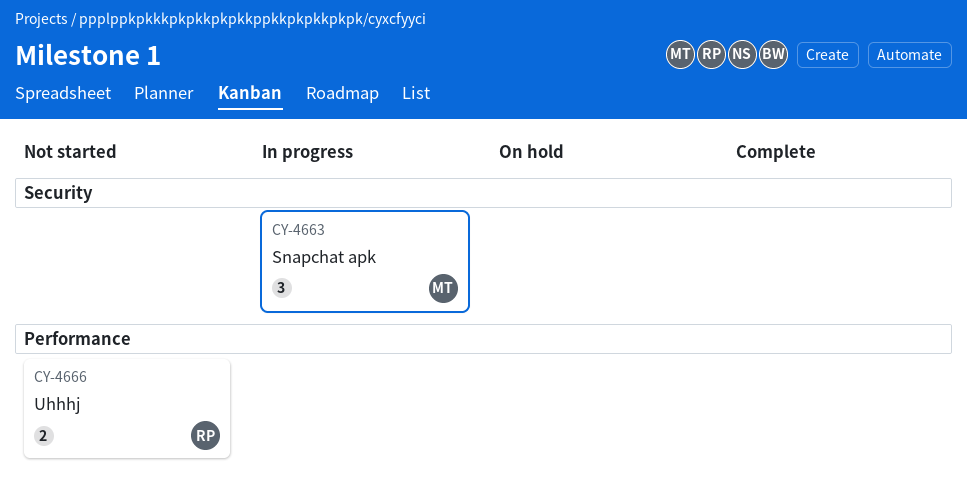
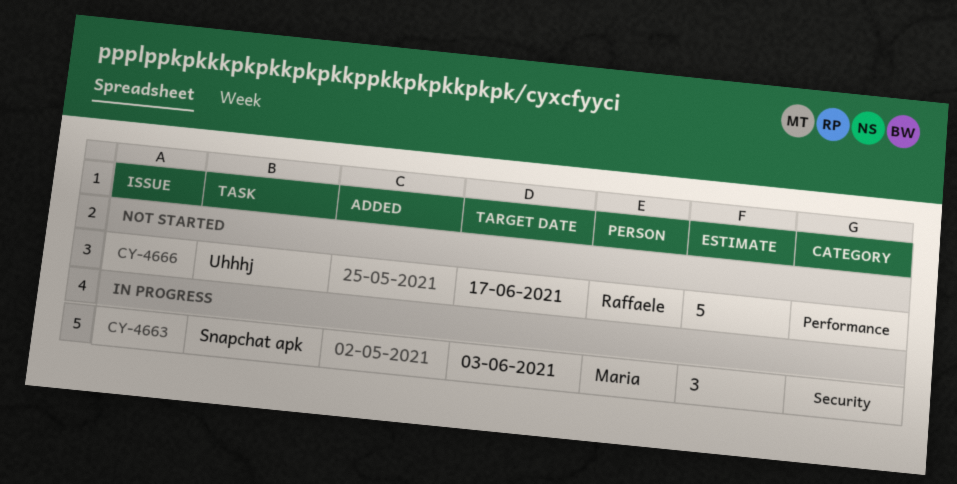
CY-4666, estimate: 2 -> 5

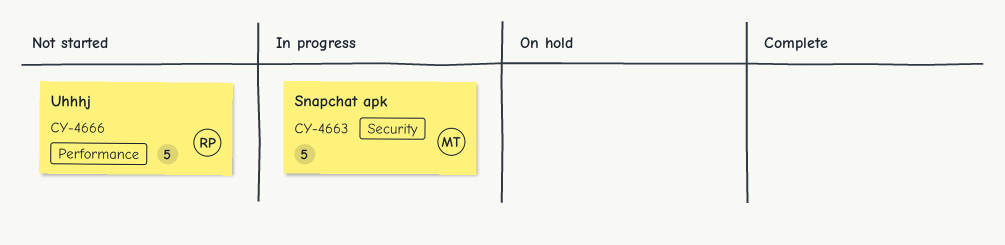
CY-4663, estimate: 3 -> 5

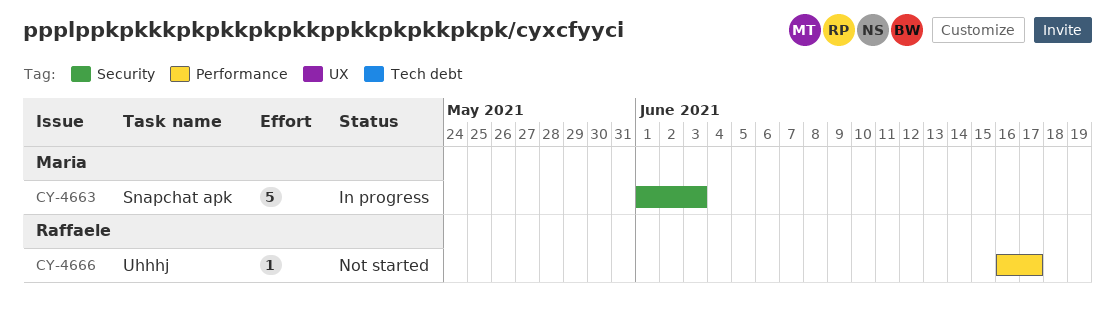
CY-4666, estimate: 5 -> 1

